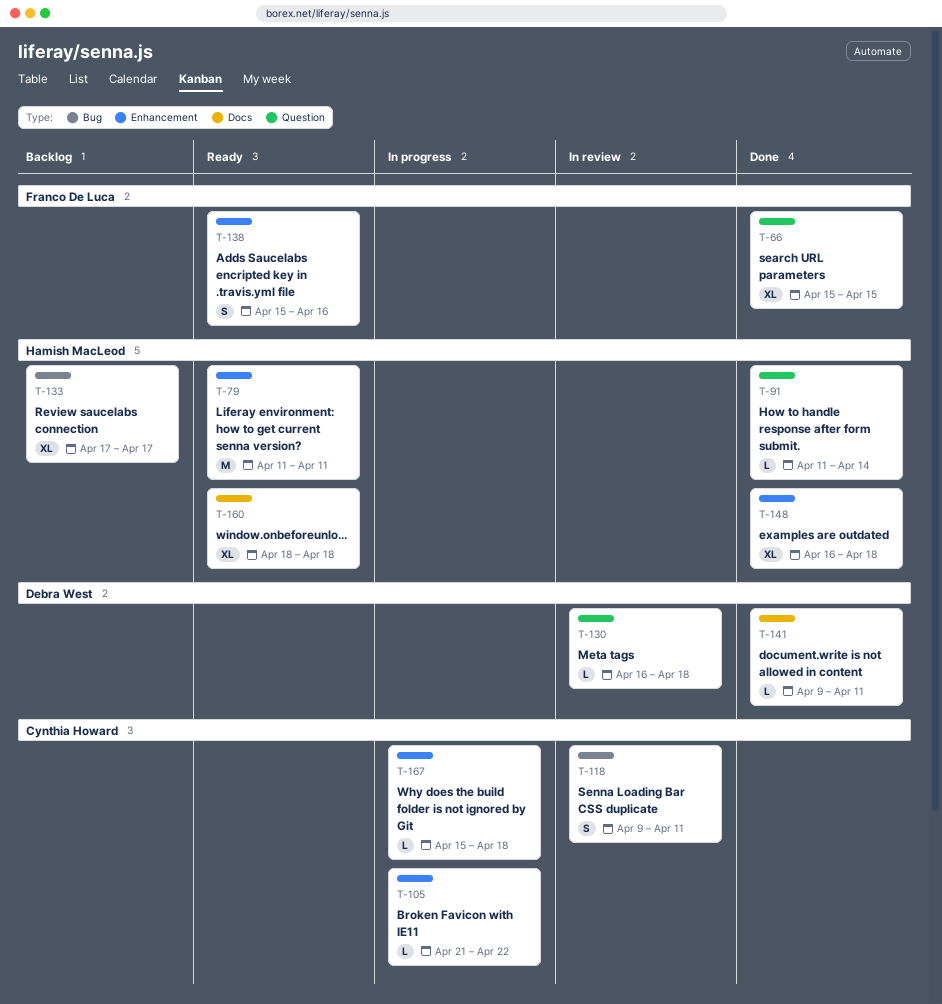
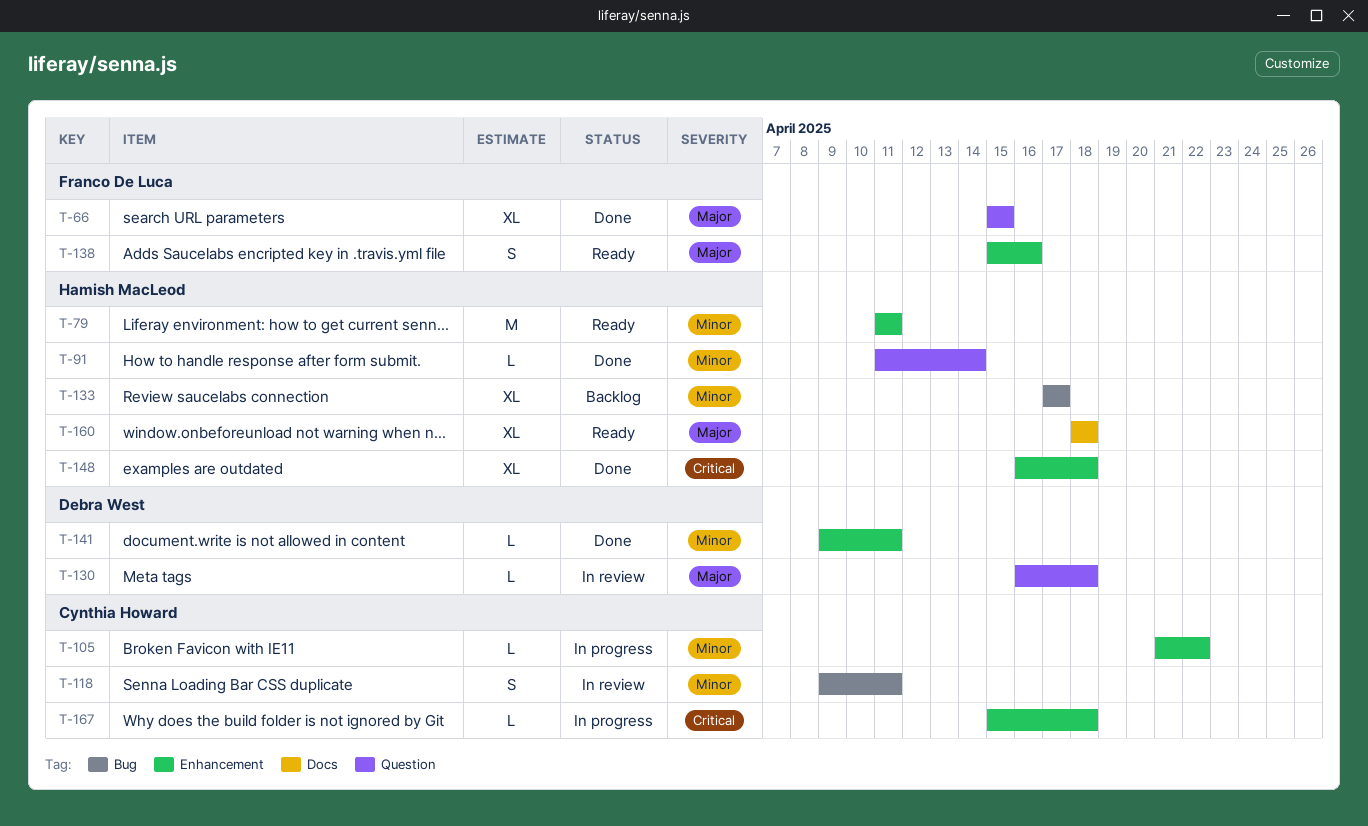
T-141, label: Docs -> Enhancement

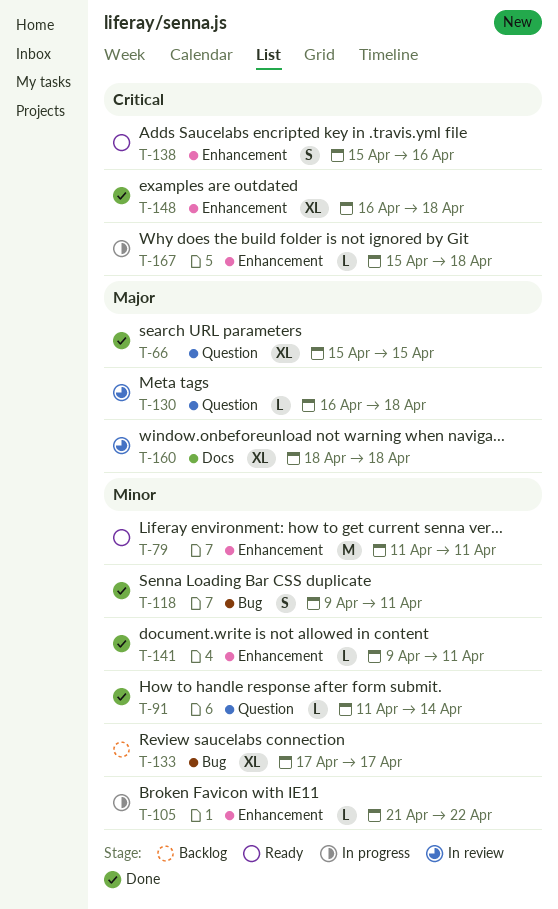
T-118, status: In review -> Done
T-138, priority: Major -> Critical
T-160, status: Ready -> In review

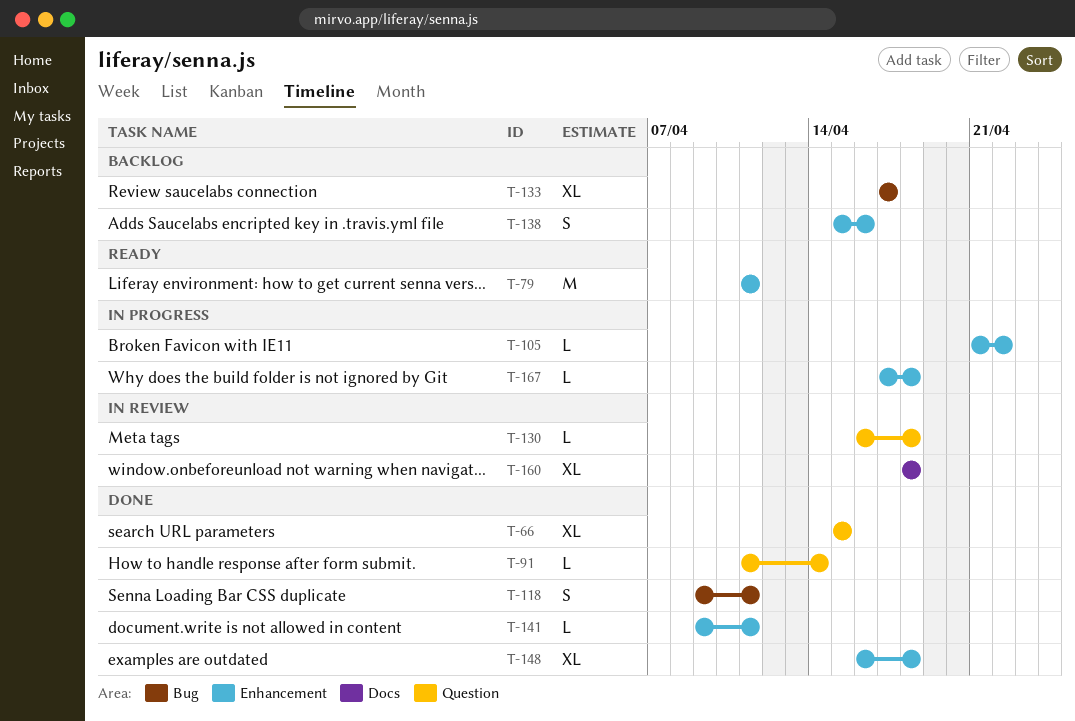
T-138, status: Ready -> Backlog
T-167, start: Apr 15 -> Apr 17

